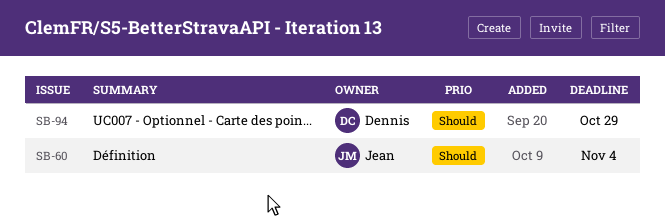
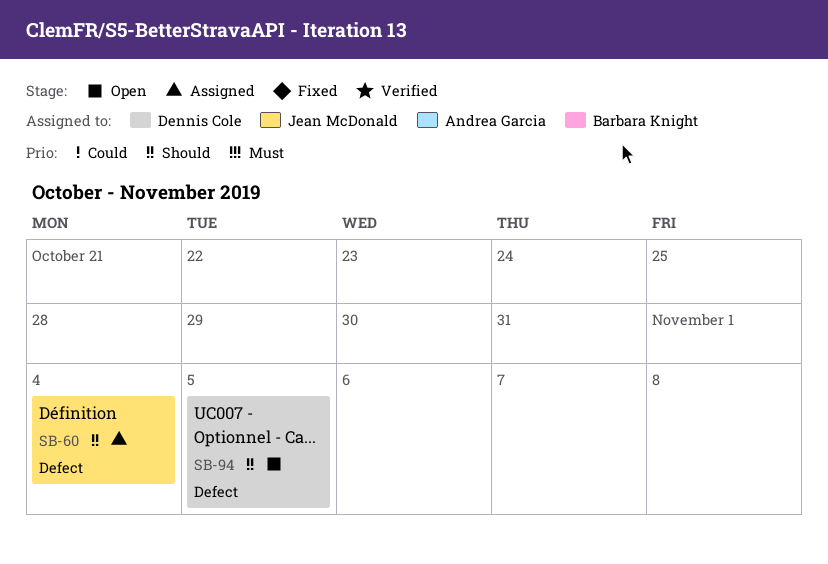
SB-94, due: Oct 29 -> Nov 5

